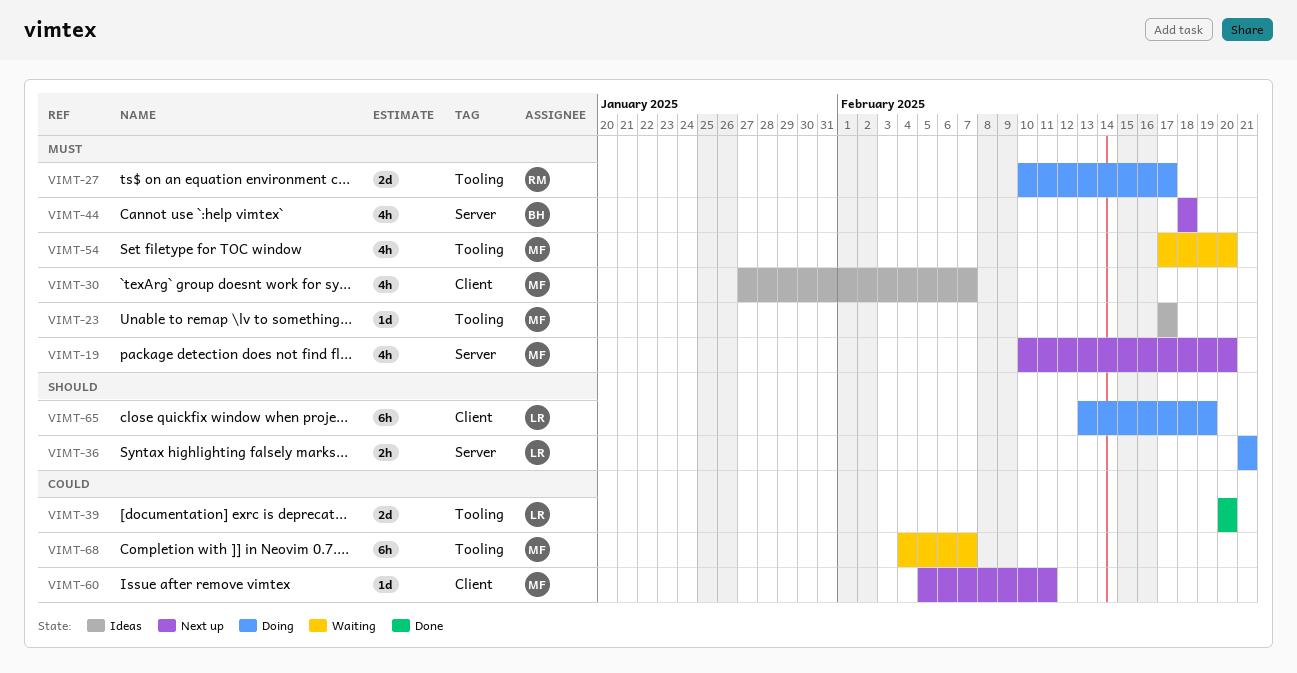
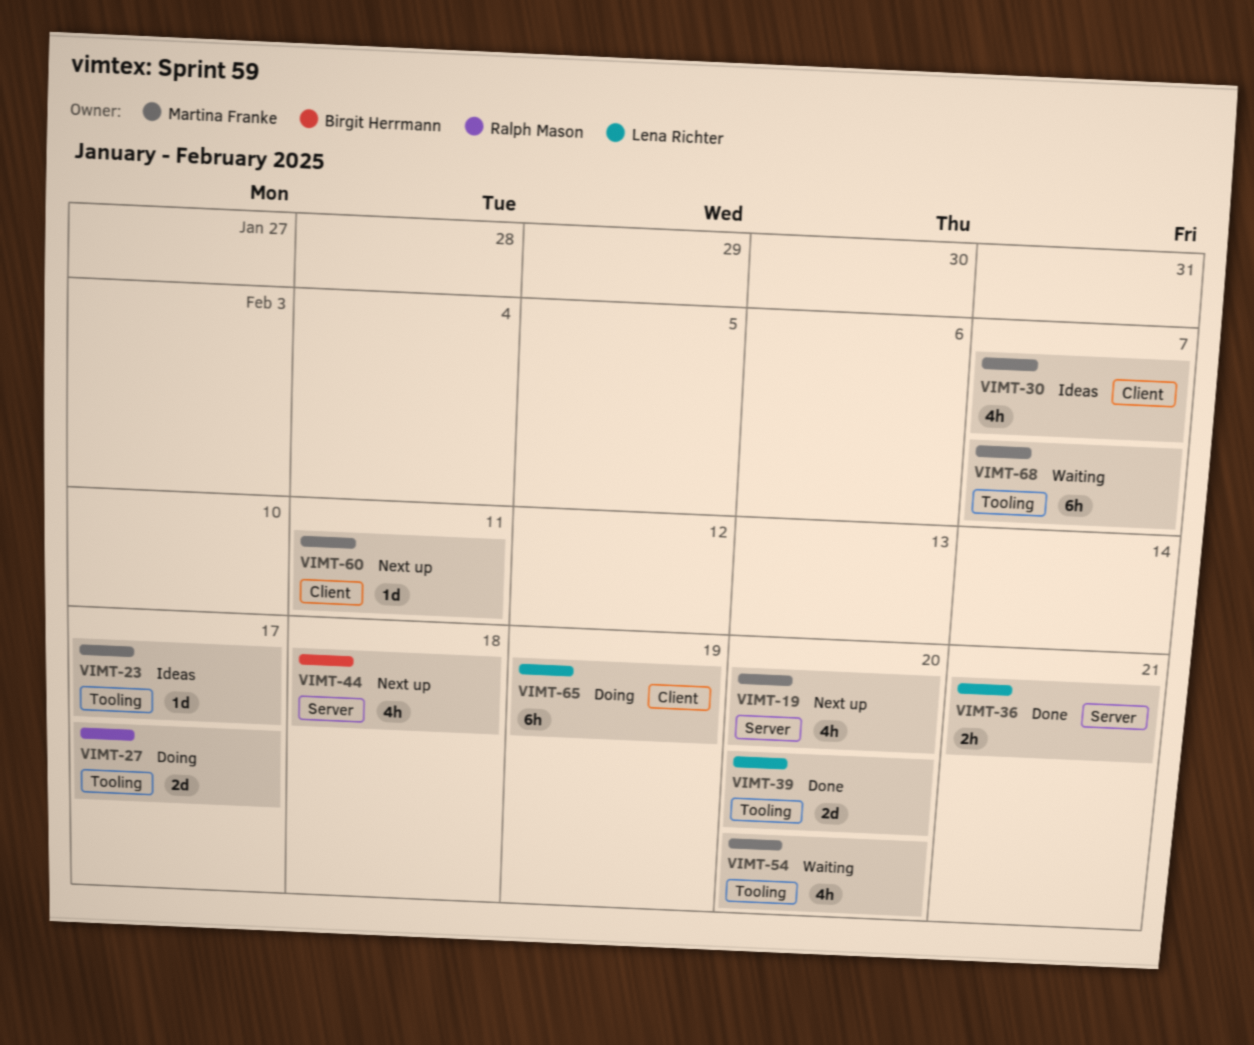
VIMT-36, status: Doing -> Done

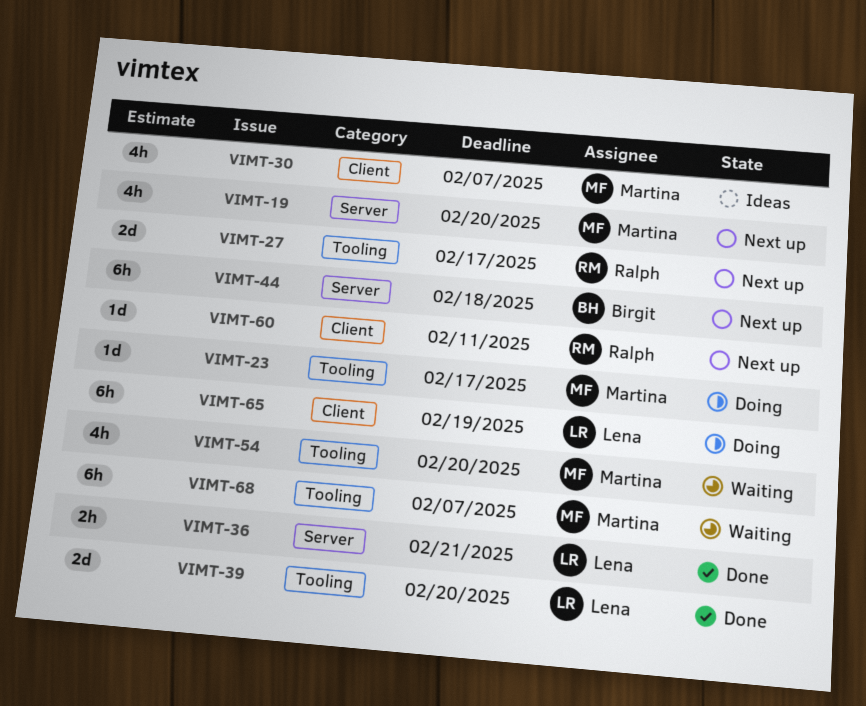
VIMT-23, status: Ideas -> Doing
VIMT-27, status: Doing -> Next up
VIMT-44, estimate: 4h -> 6h
VIMT-60, owner: Martina Franke -> Ralph Mason

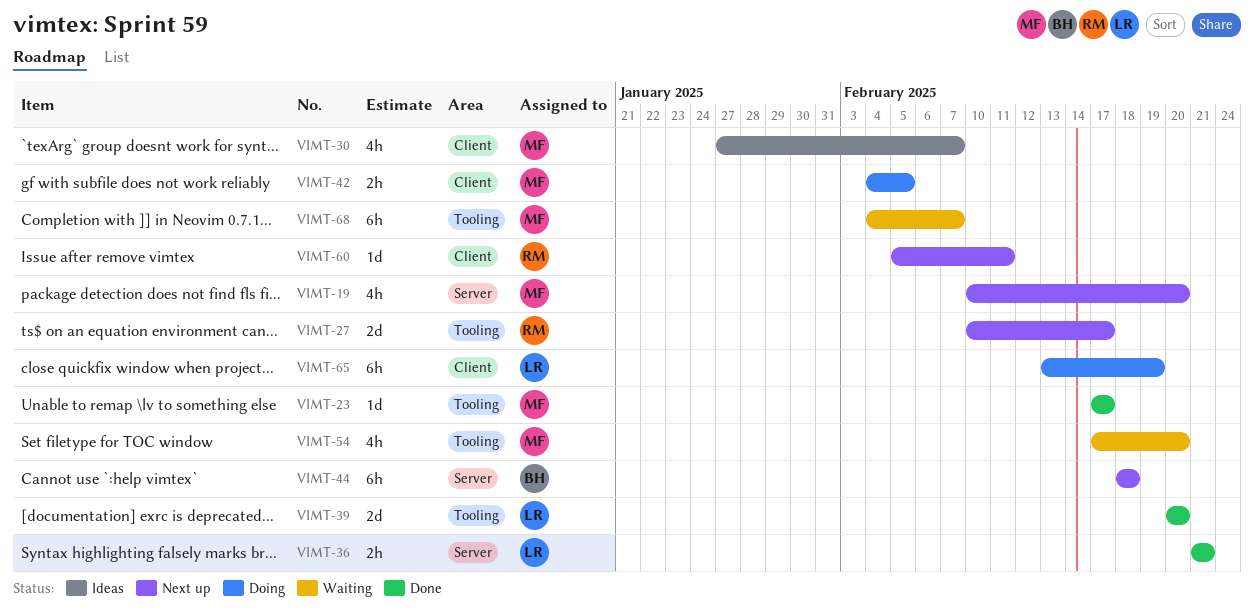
VIMT-23, status: Doing -> Done
VIMT-42: none -> present

